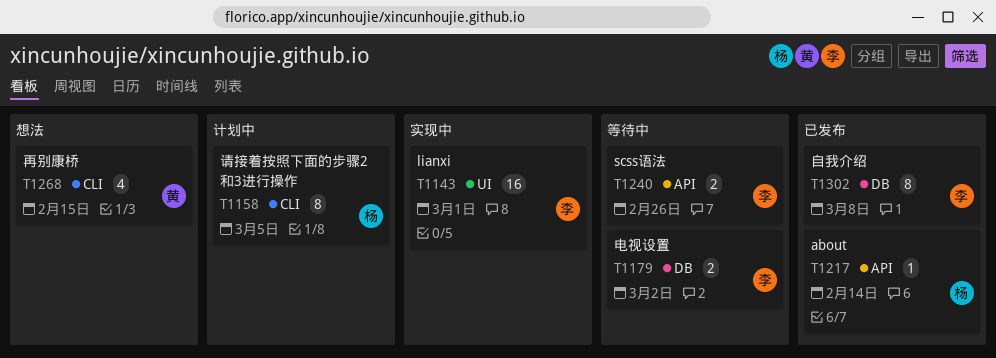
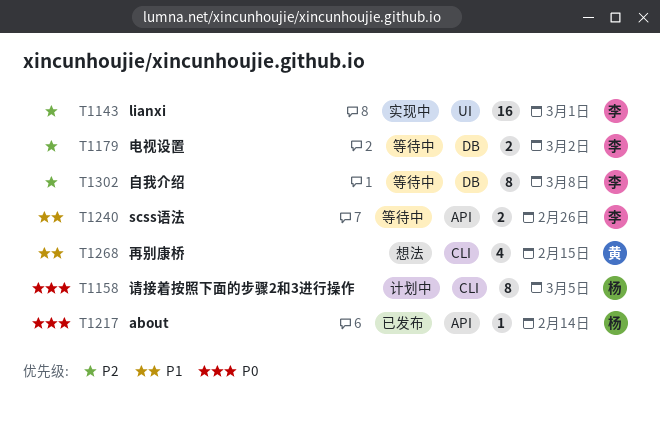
T1302, status: 已发布 -> 等待中

